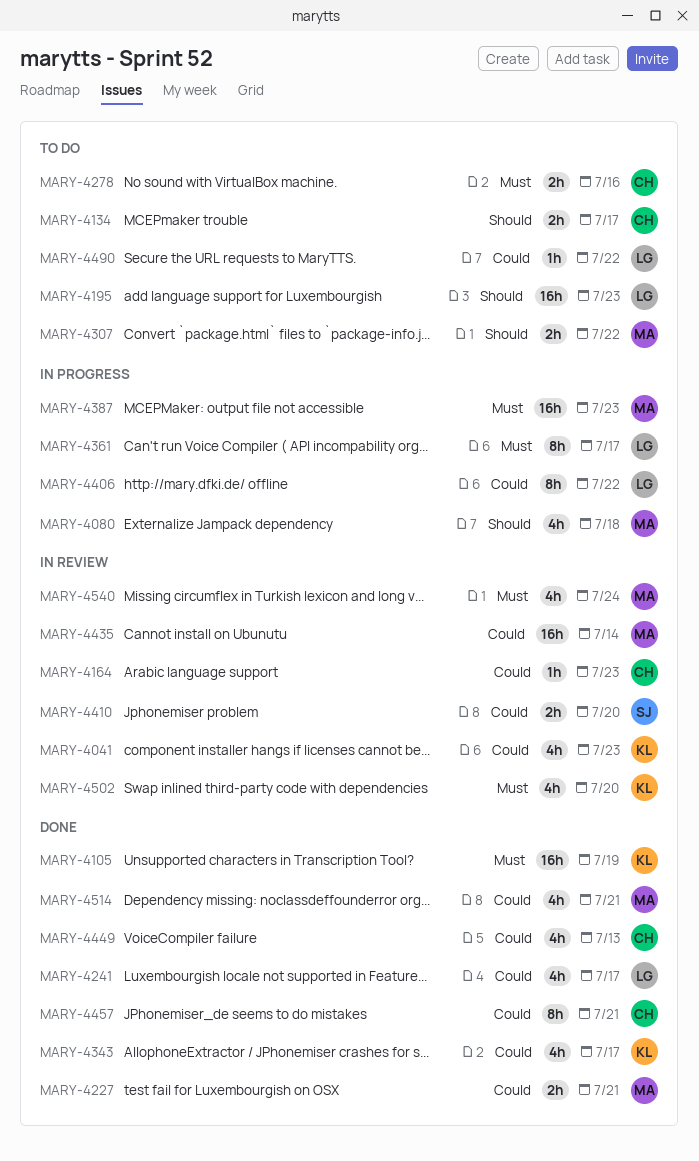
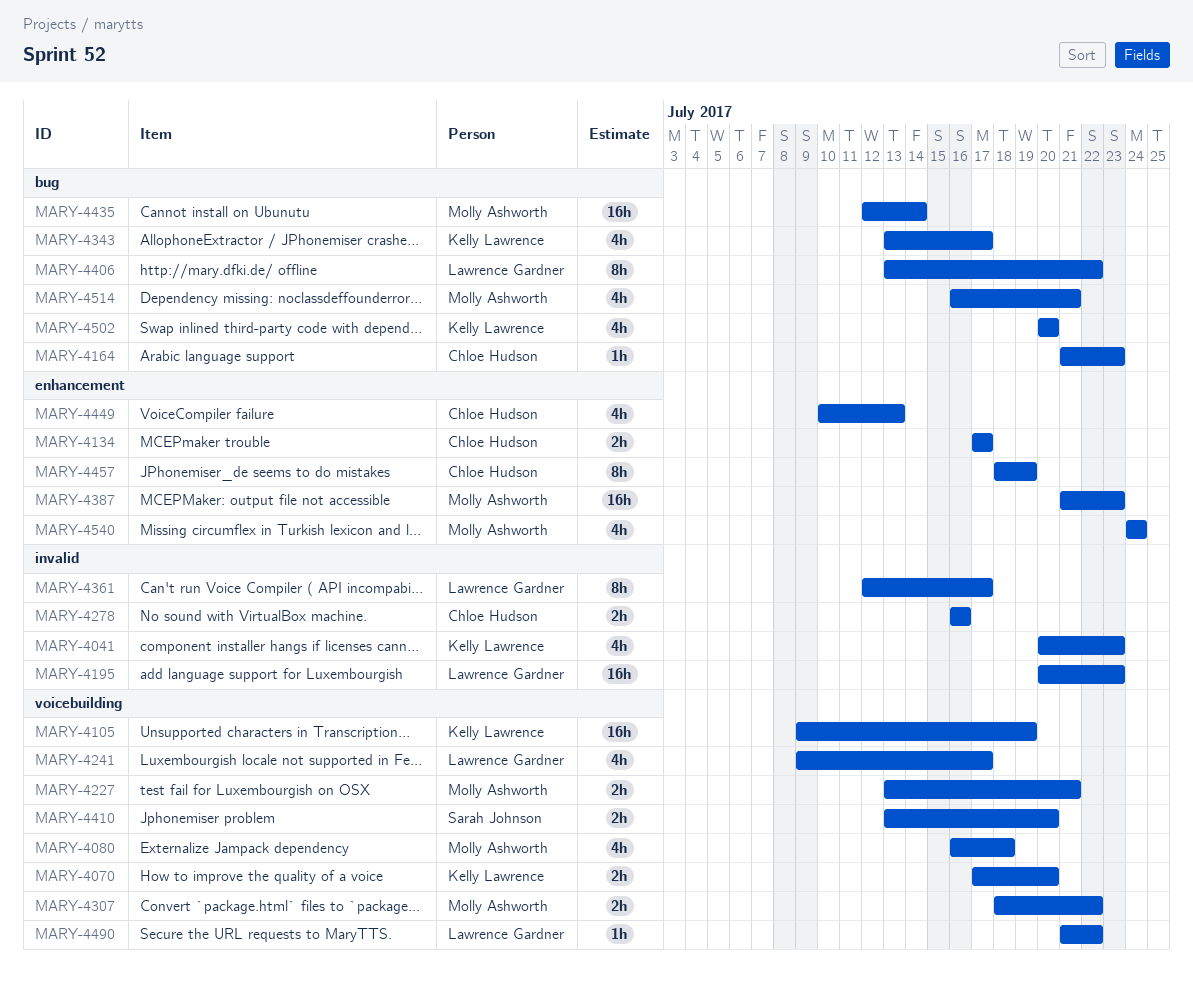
MARY-4070: none -> present
MARY-4457, due: Jul 21 -> Jul 19

